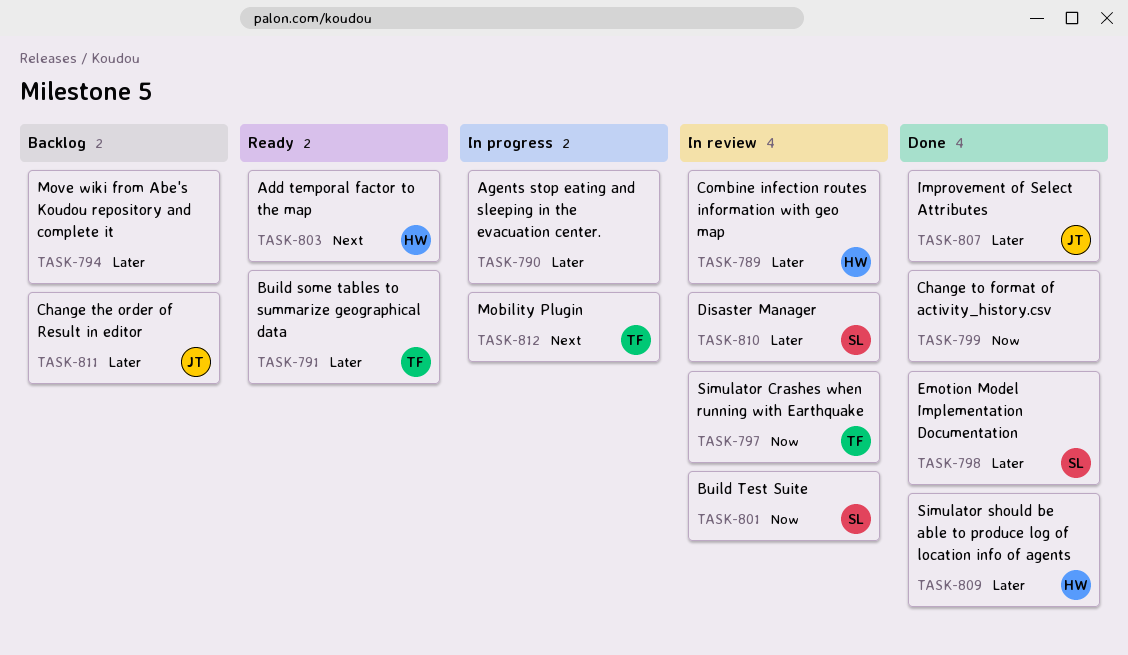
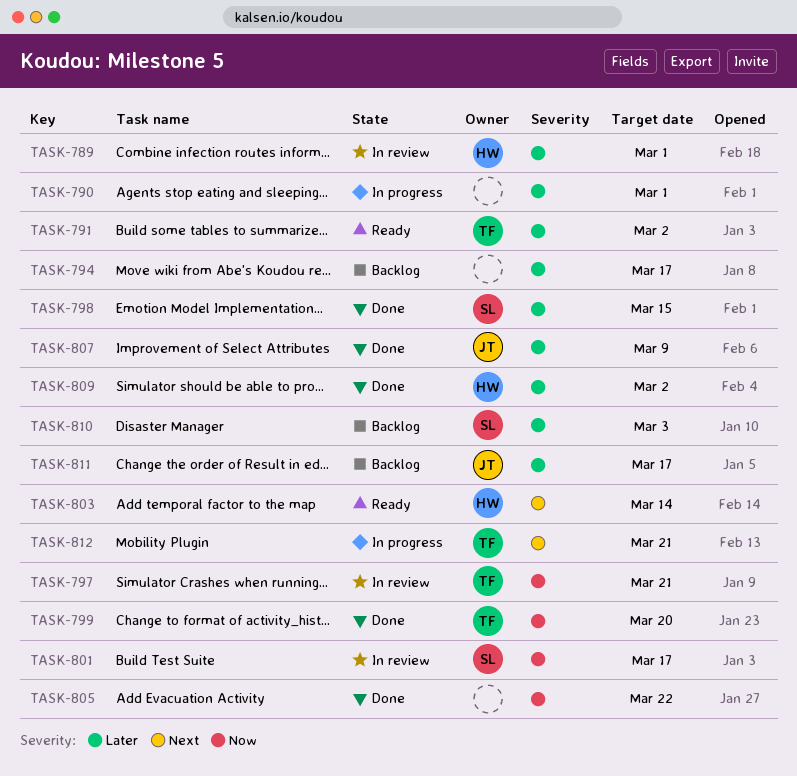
TASK-799, owner: none -> TF
TASK-805: none -> present
TASK-810, status: In review -> Backlog

